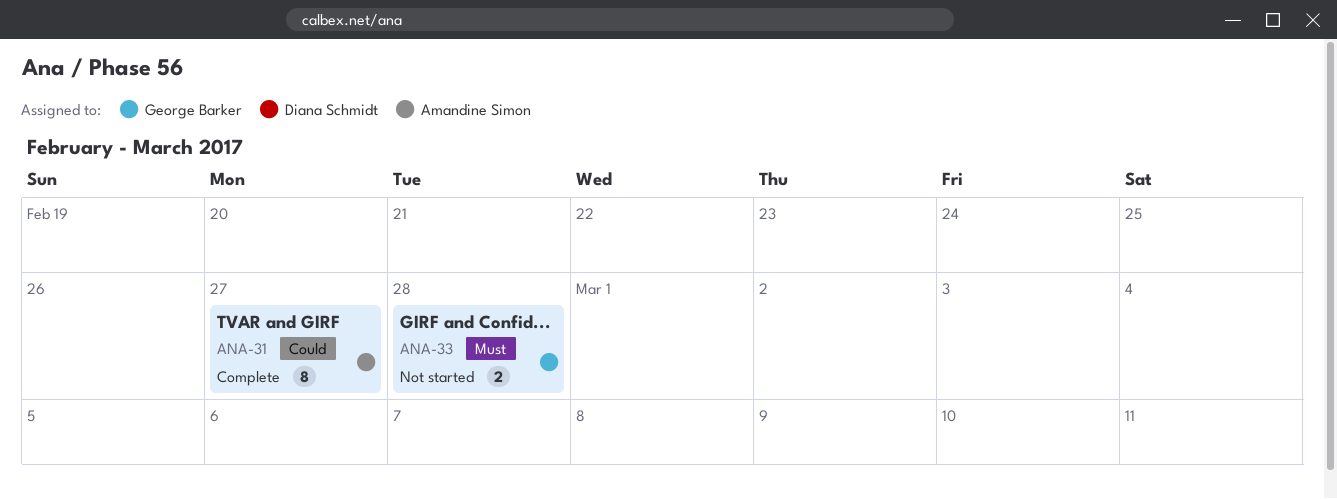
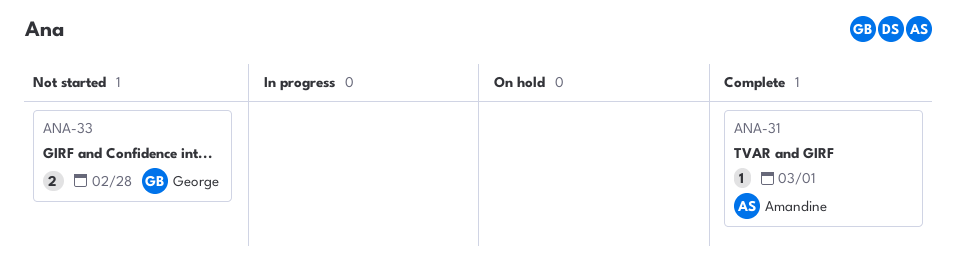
ANA-31, estimate: 8 -> 1
ANA-31, due: Feb 27 -> Mar 1

